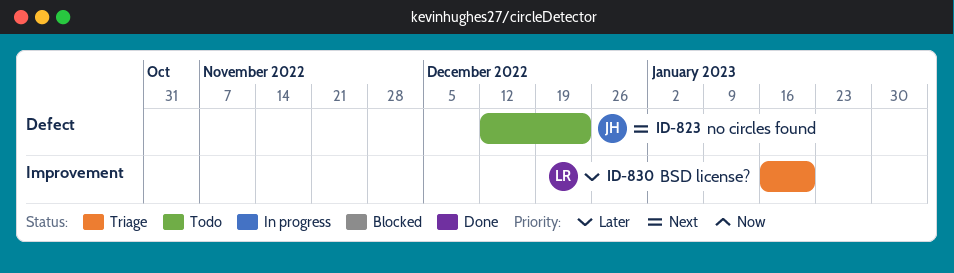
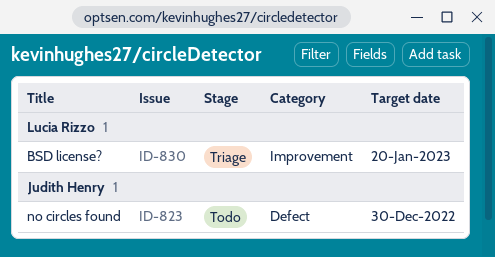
ID-823, due: Dec 23 -> Dec 30

